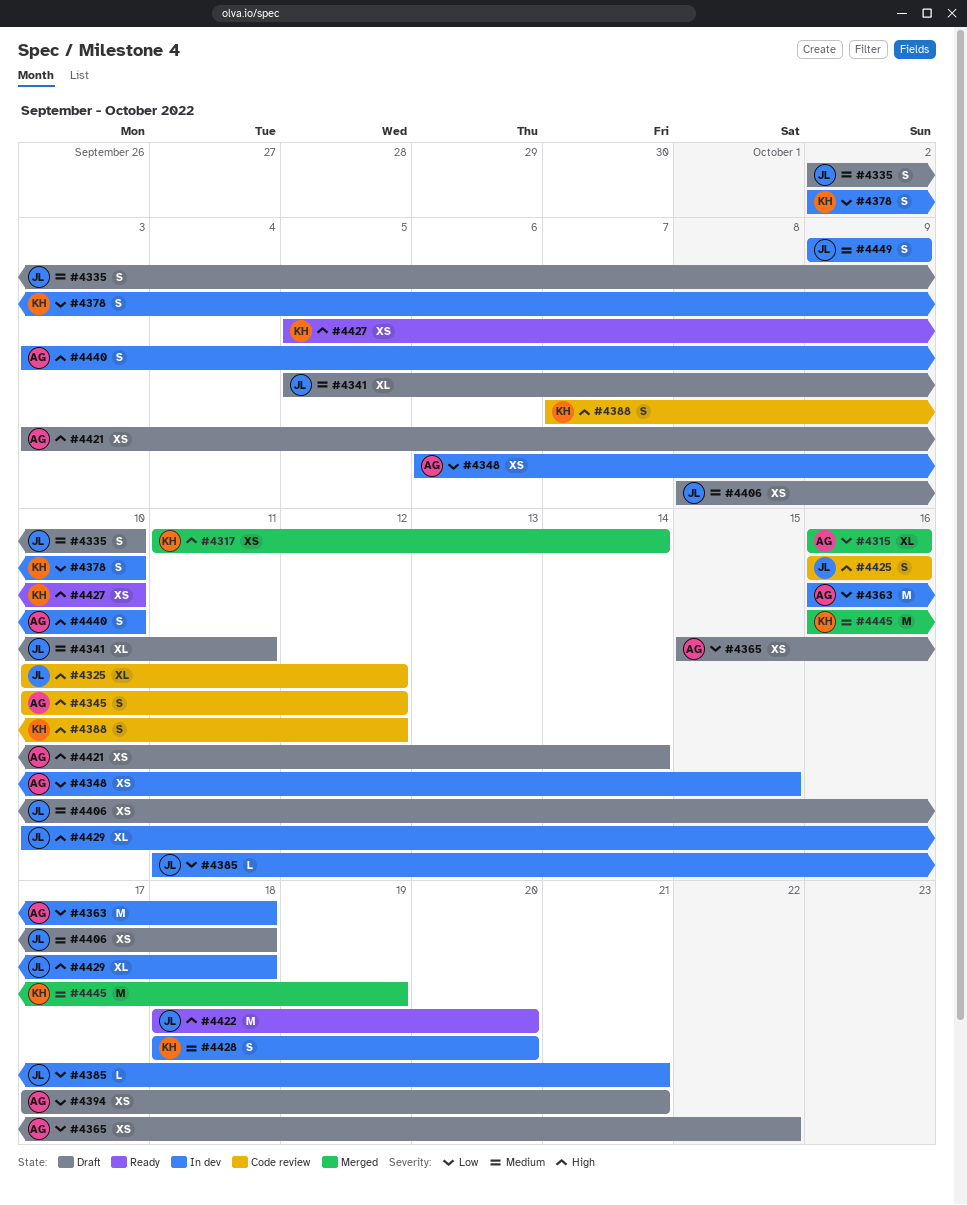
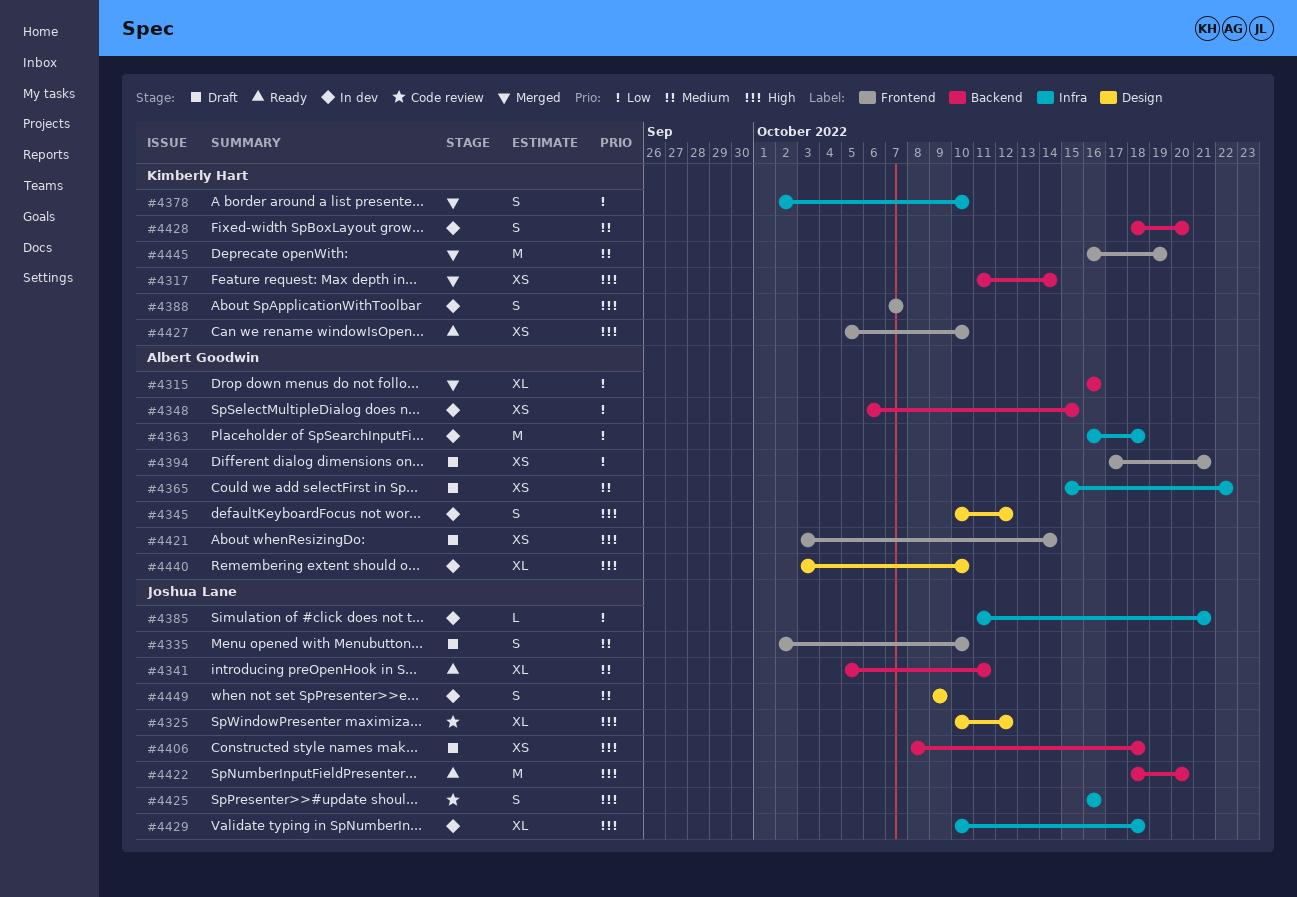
#4341, status: Draft -> Ready
#4345, status: Code review -> In dev
#4365, priority: Low -> Medium
#4378, status: In dev -> Merged
#4388, status: Code review -> In dev
#4388, due: Oct 12 -> Oct 7
#4406, priority: Medium -> High
#4440, estimate: S -> XL

